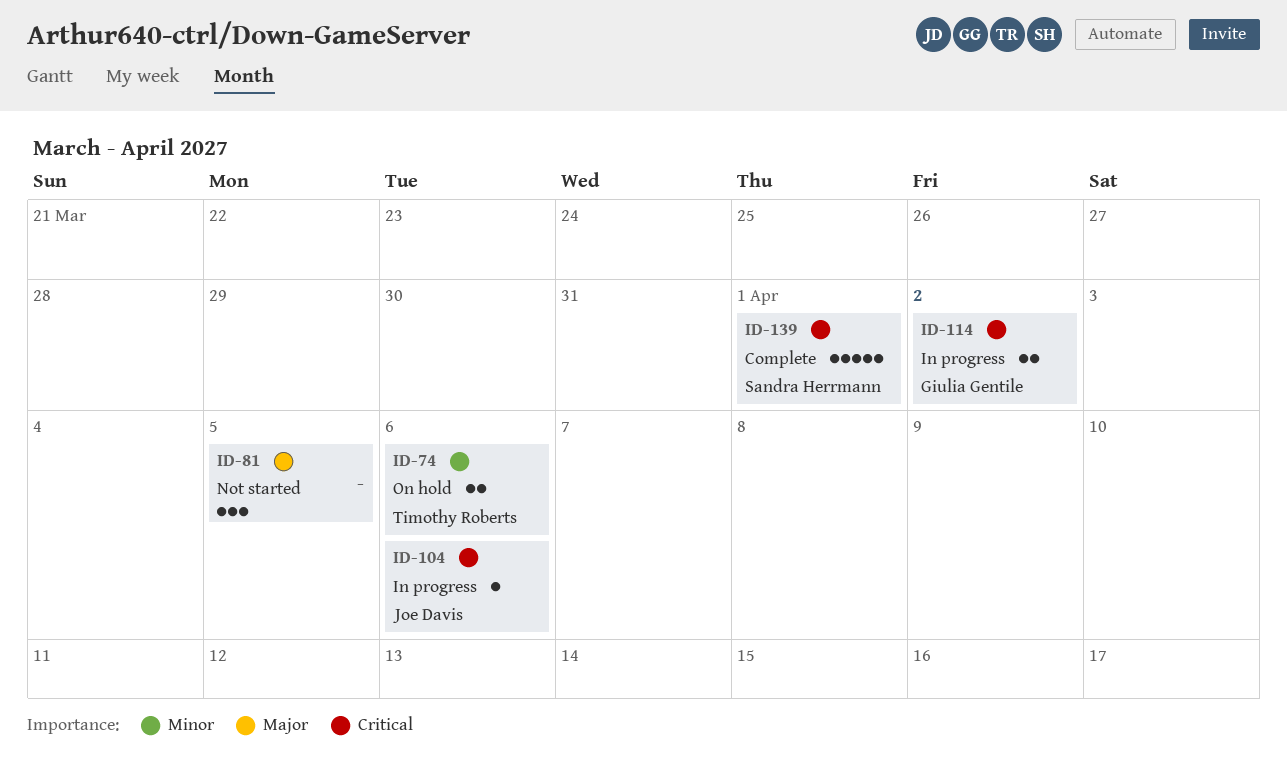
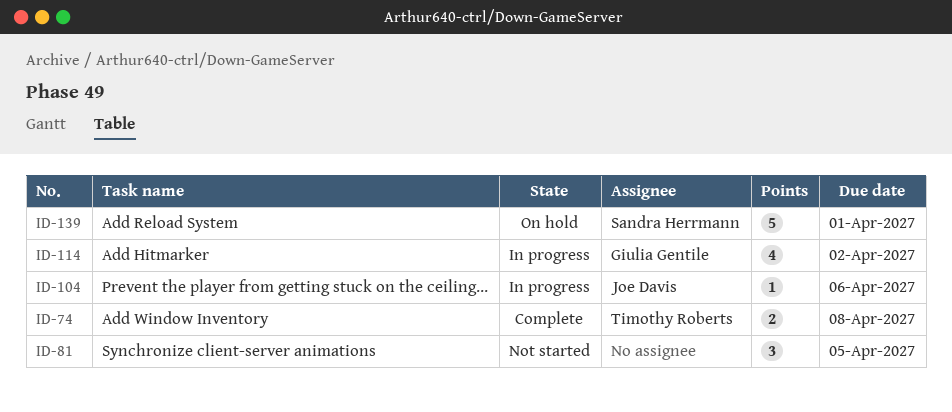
ID-74, status: On hold -> Complete
ID-74, due: Apr 6 -> Apr 8
ID-114, estimate: 2 -> 4
ID-139, status: Complete -> On hold

